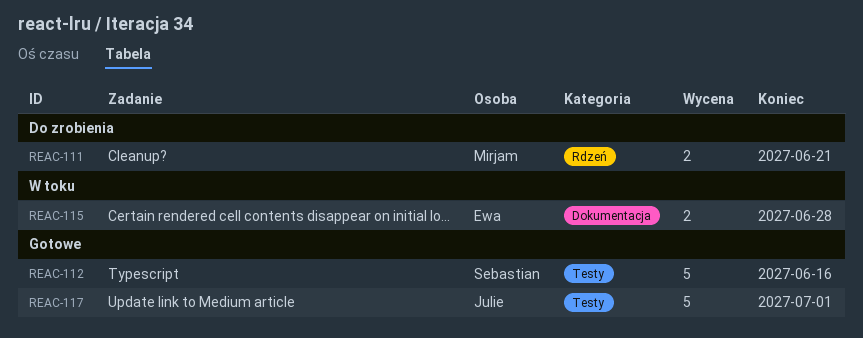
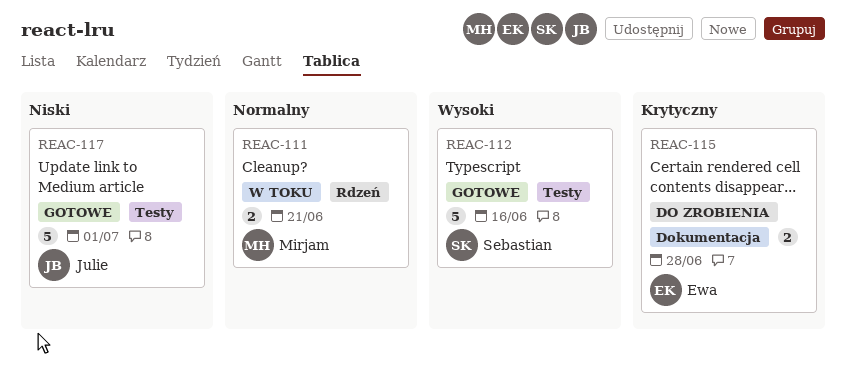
REAC-111, status: Do zrobienia -> W toku
REAC-115, status: W toku -> Do zrobienia

